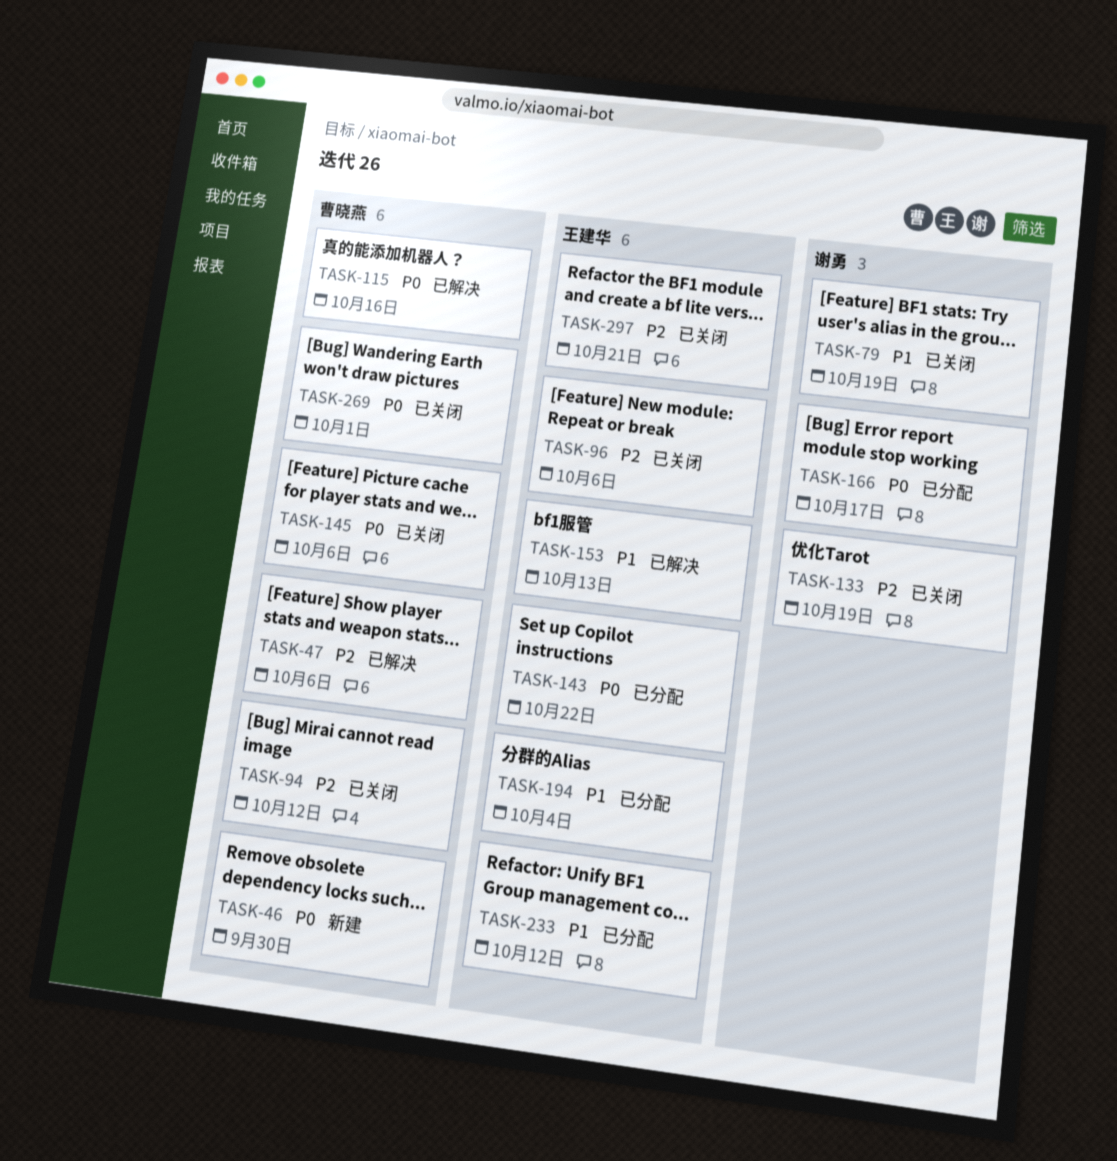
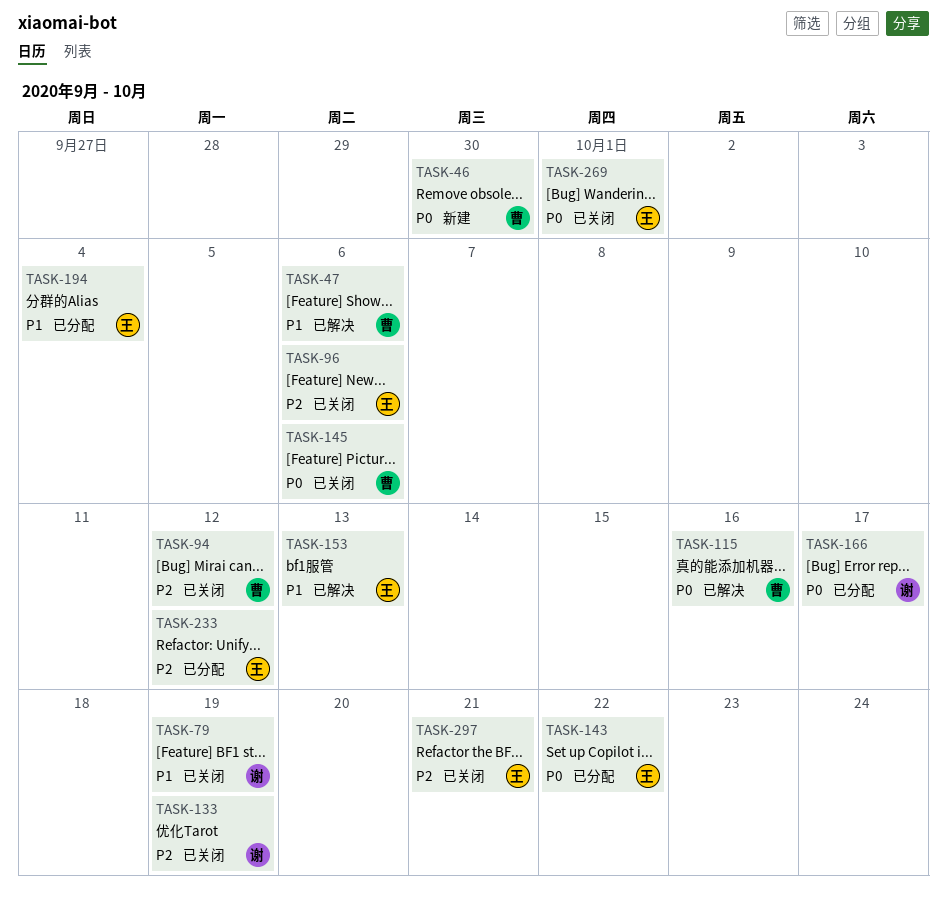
TASK-47, priority: P2 -> P1
TASK-233, priority: P1 -> P2
TASK-269, owner: 曹晓燕 -> 王建华

